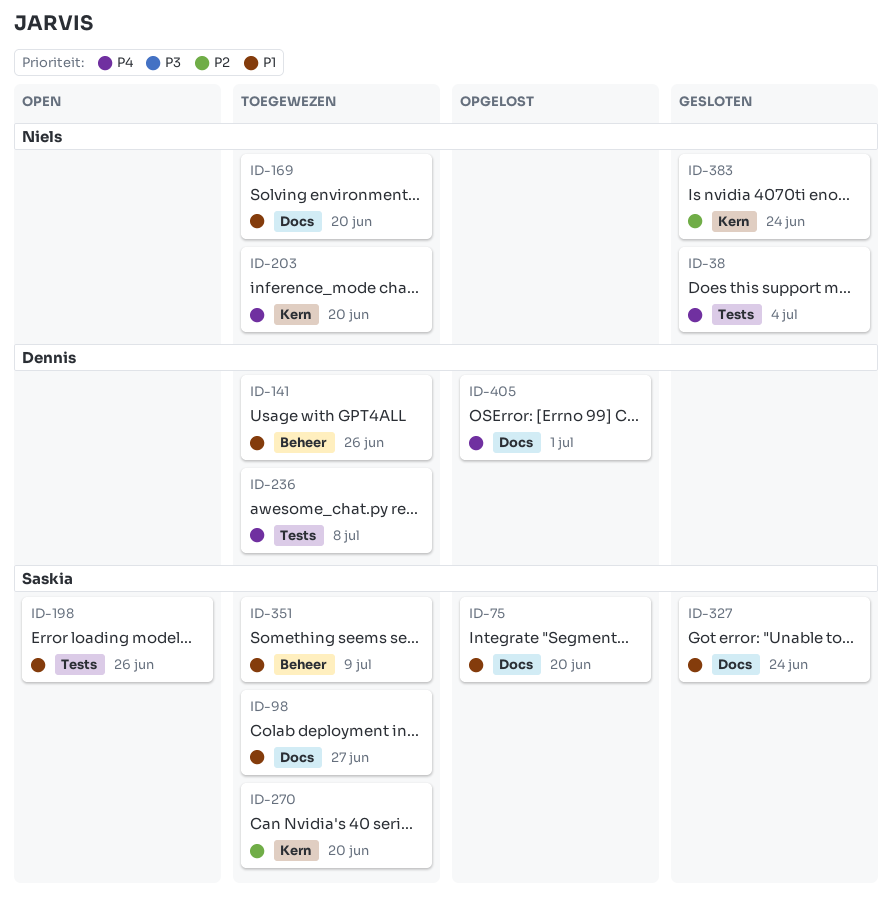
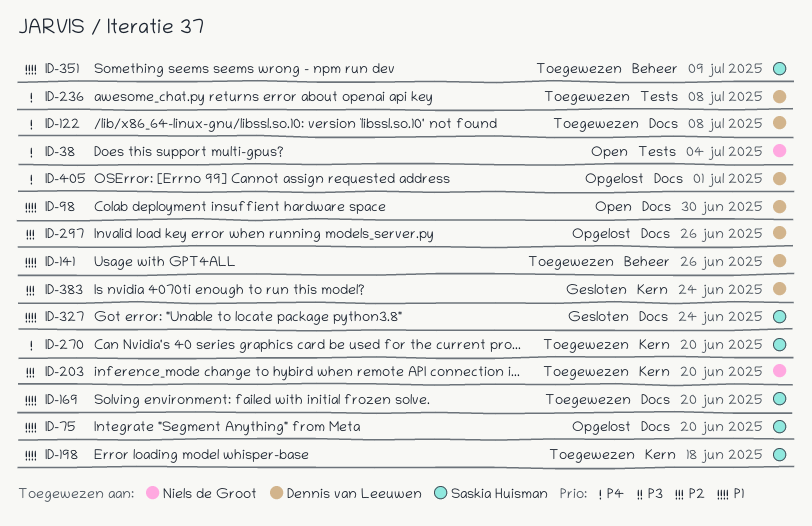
ID-38, status: Gesloten -> Open
ID-98, status: Toegewezen -> Open
ID-98, owner: Saskia Huisman -> Dennis van Leeuwen
ID-98, due: Jun 27 -> Jun 30
ID-122: none -> present
ID-169, owner: Niels de Groot -> Saskia Huisman
ID-198, status: Open -> Toegewezen
ID-198, label: Tests -> Kern
ID-198, due: Jun 26 -> Jun 18
ID-203, priority: P4 -> P2
ID-270, priority: P2 -> P4
ID-297: none -> present
ID-383, owner: Niels de Groot -> Dennis van Leeuwen

